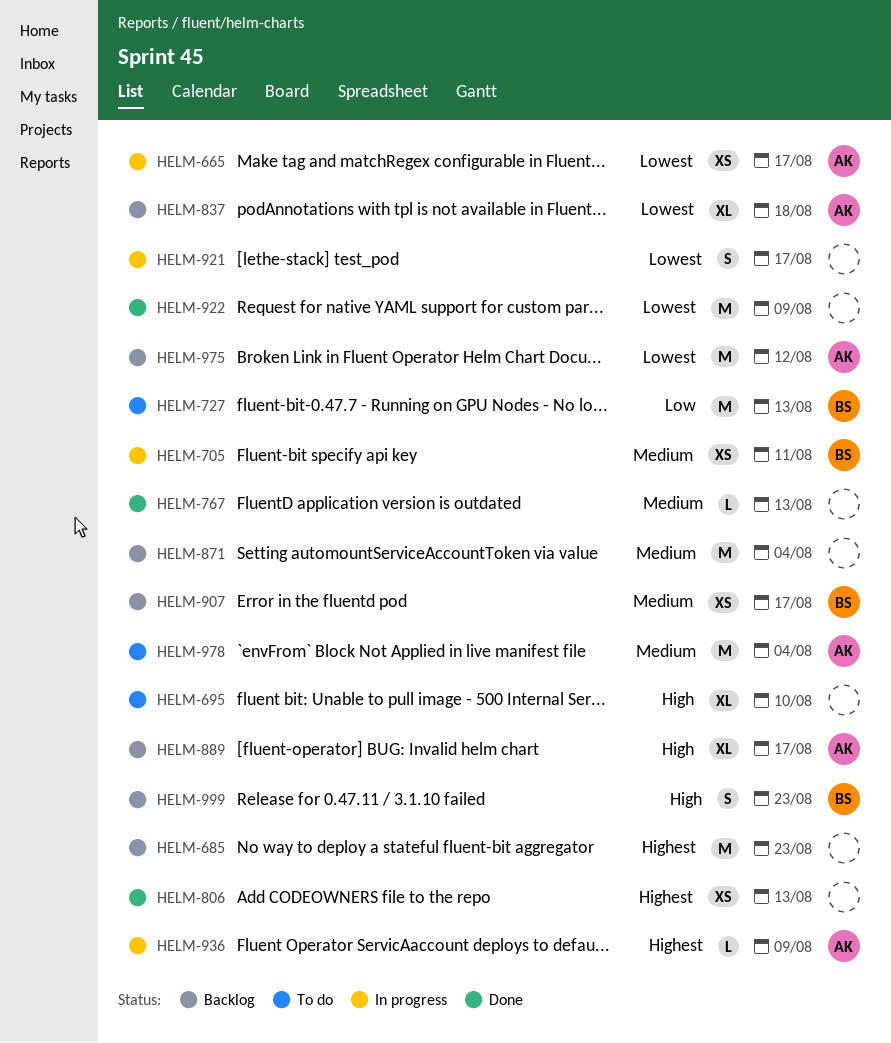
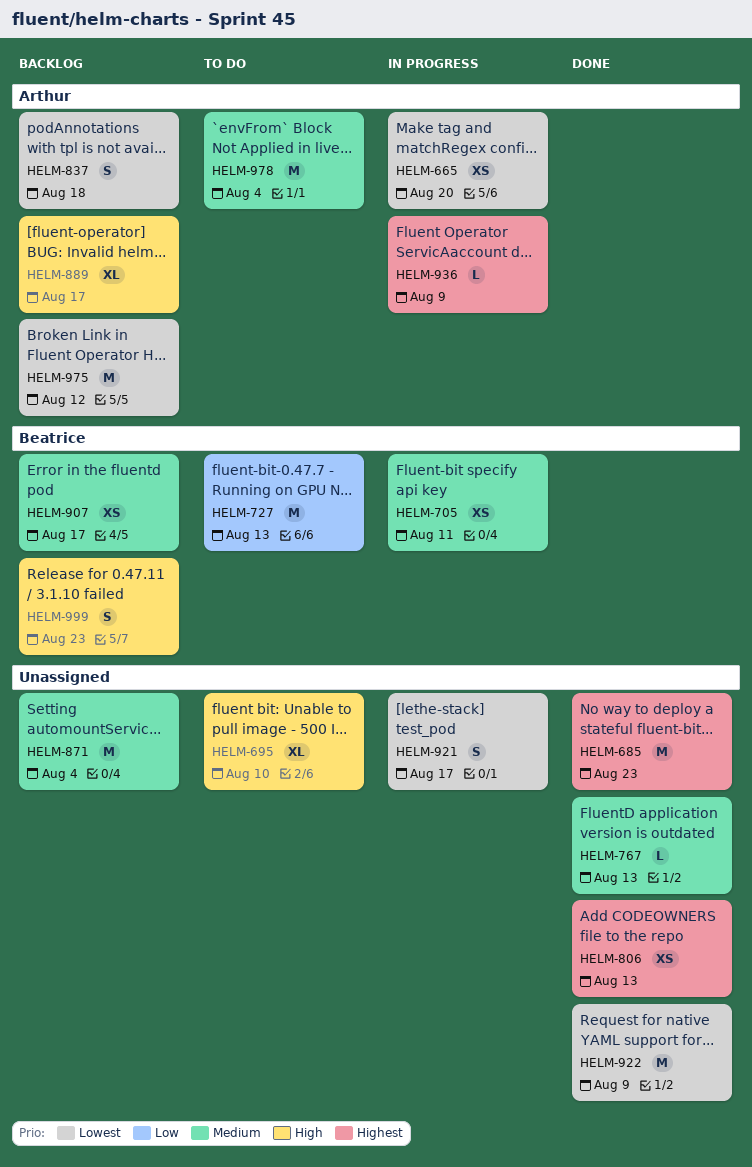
HELM-665, due: Aug 17 -> Aug 20
HELM-685, status: Backlog -> Done
HELM-837, estimate: XL -> S

